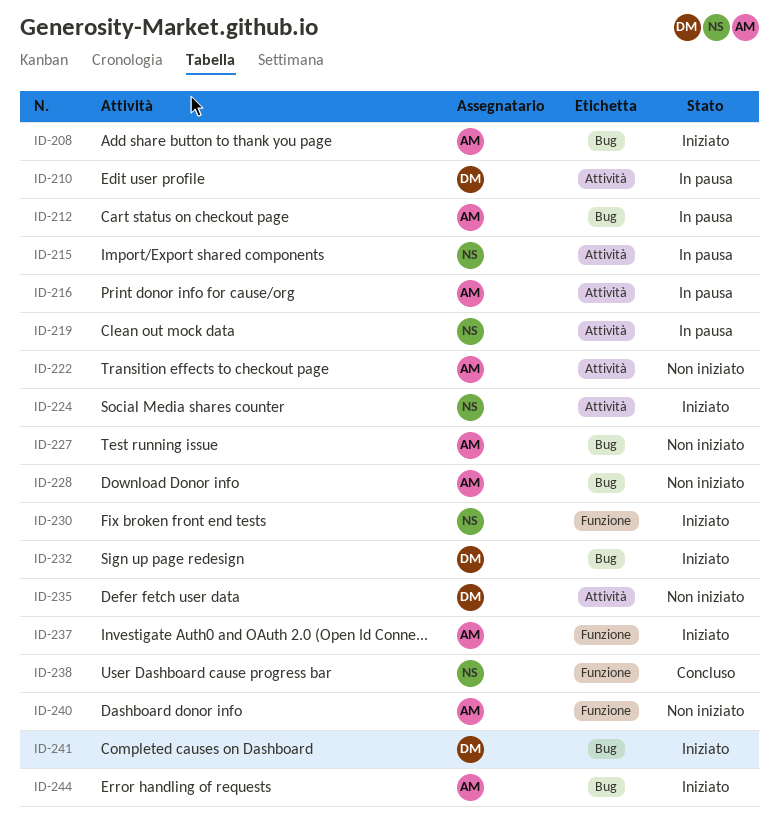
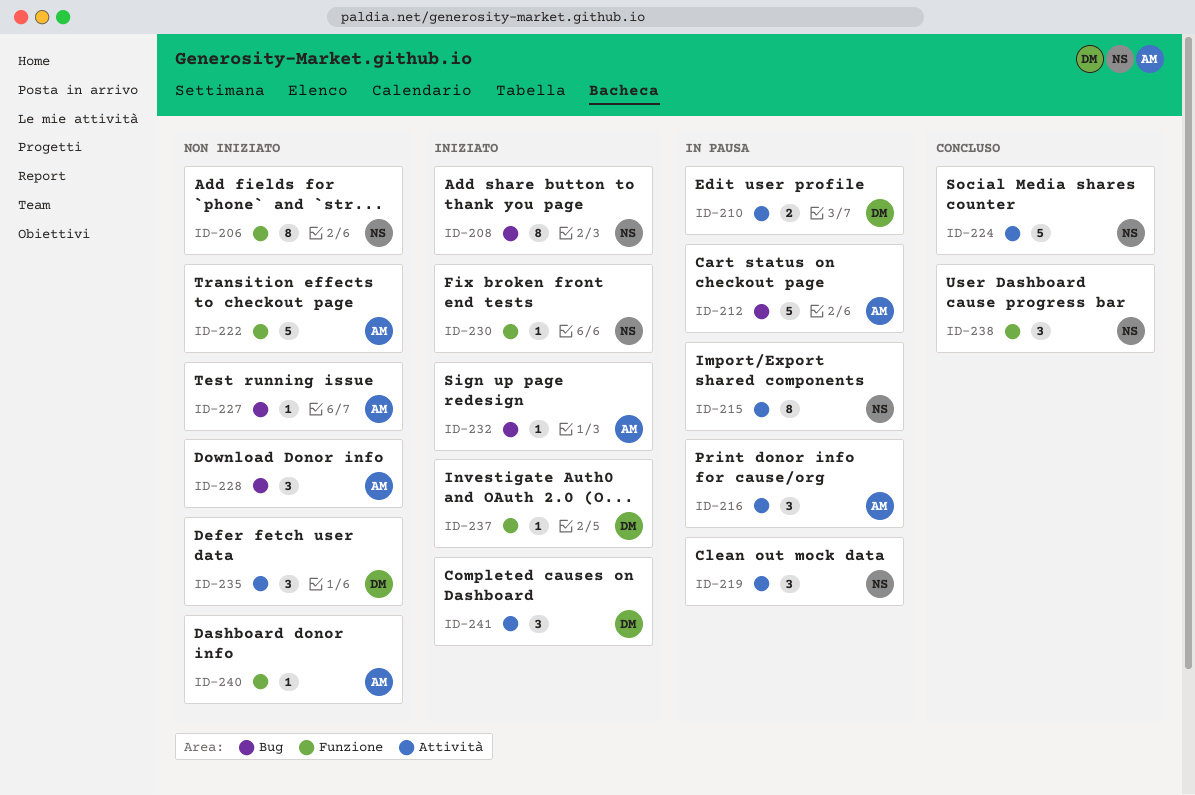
ID-206: none -> present
ID-208, owner: AM -> NS
ID-222, label: Attività -> Funzione
ID-224, status: Iniziato -> Concluso
ID-232, owner: DM -> AM
ID-237, owner: AM -> DM
ID-241, label: Bug -> Attività
ID-244: present -> none

